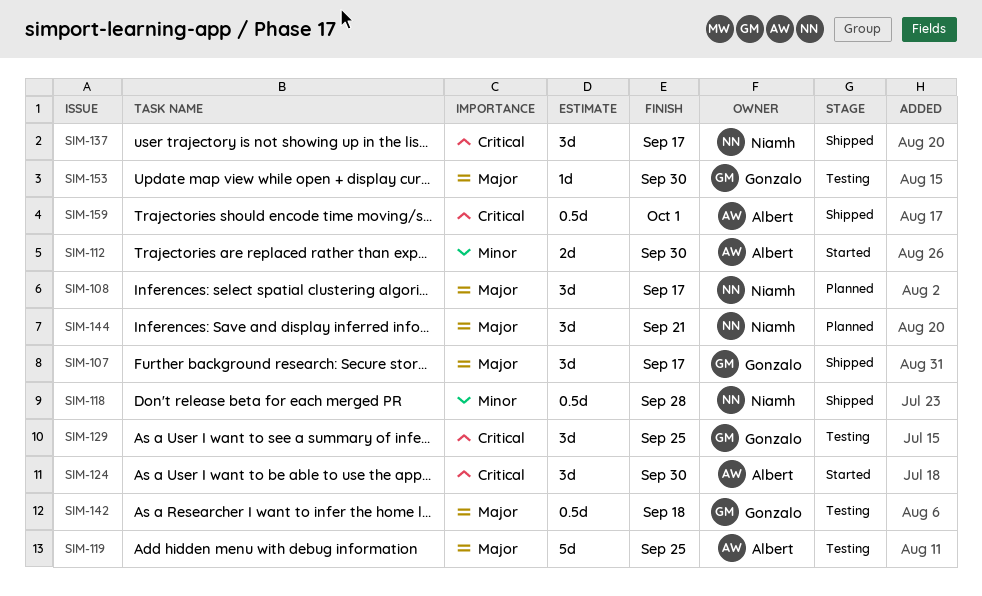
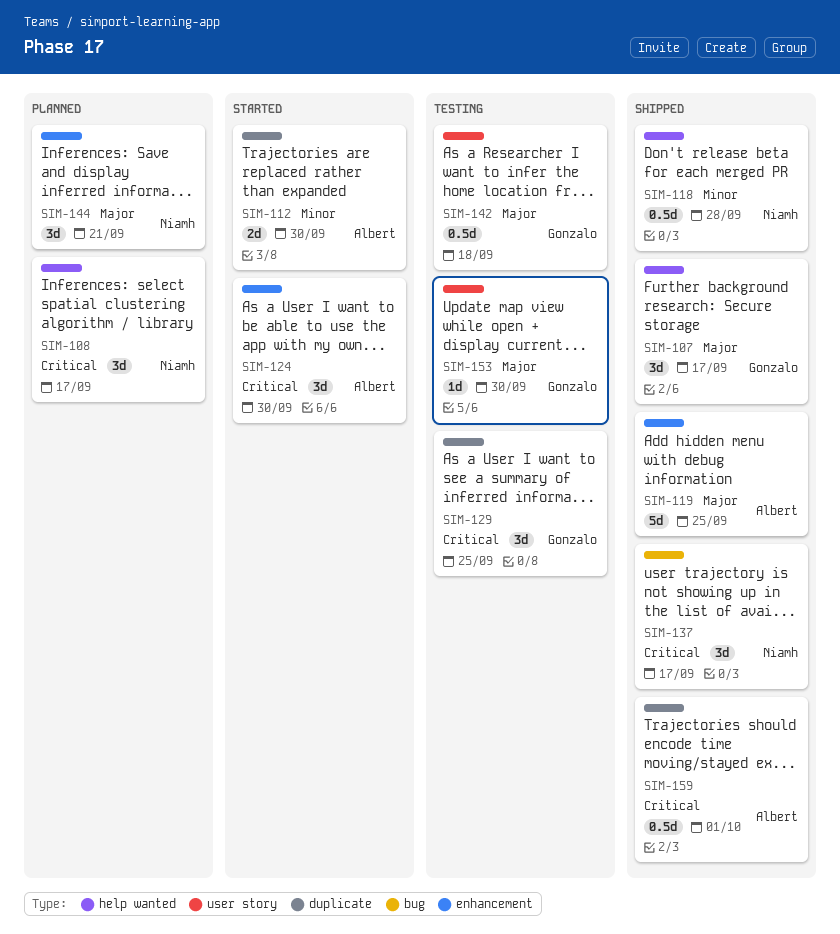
SIM-108, priority: Major -> Critical
SIM-119, status: Testing -> Shipped

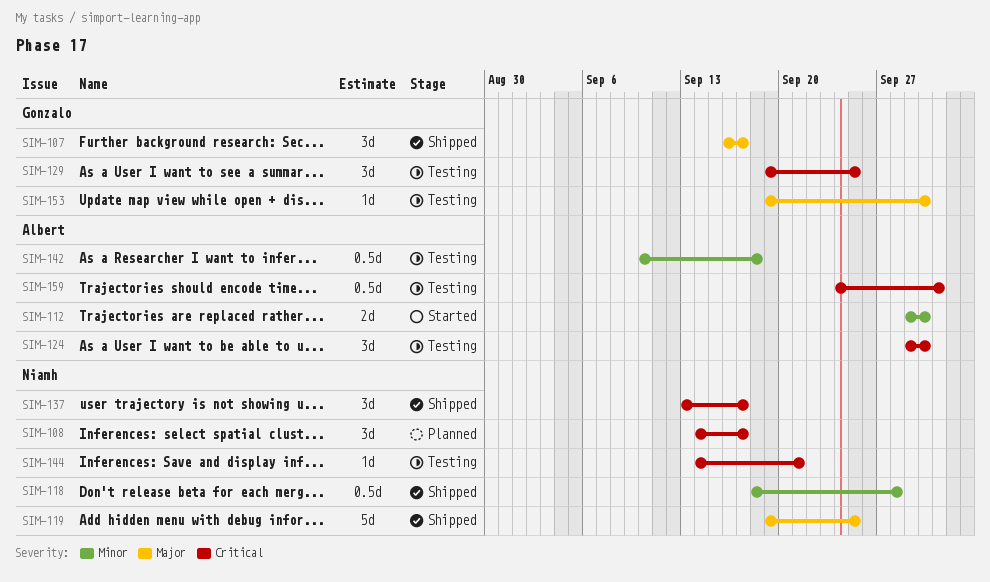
SIM-119, owner: Albert -> Niamh
SIM-124, status: Started -> Testing
SIM-142, owner: Gonzalo -> Albert
SIM-142, priority: Major -> Minor
SIM-144, status: Planned -> Testing
SIM-144, priority: Major -> Critical
SIM-144, estimate: 3d -> 1d
SIM-159, status: Shipped -> Testing

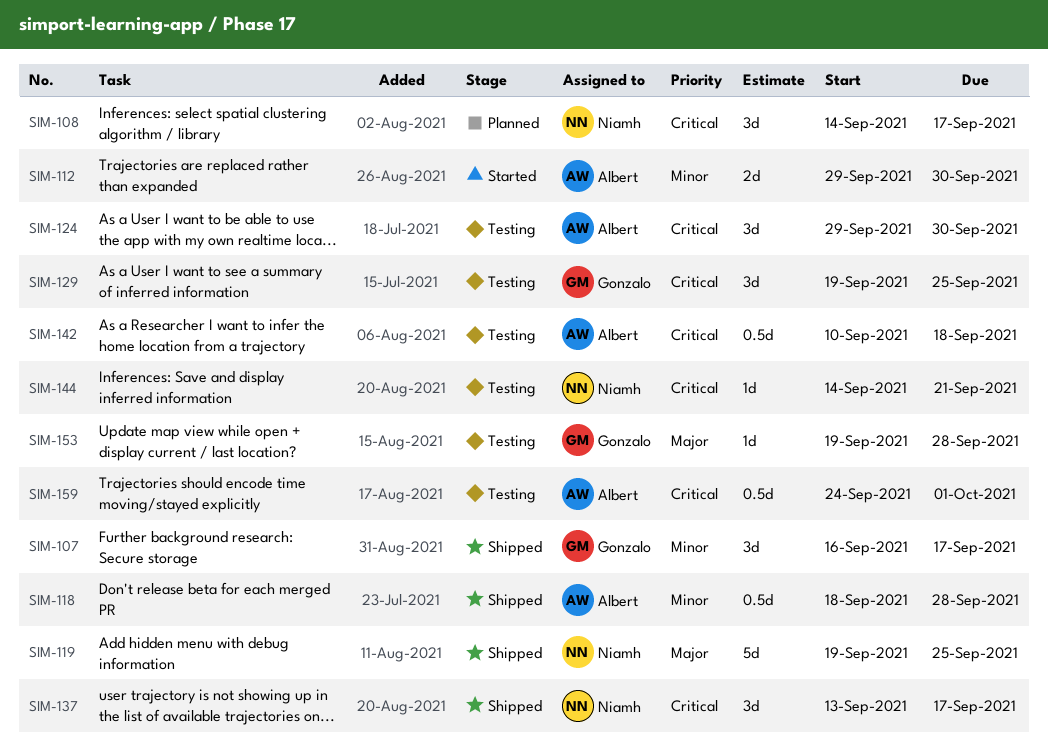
SIM-107, priority: Major -> Minor
SIM-118, owner: Niamh -> Albert
SIM-142, priority: Minor -> Critical
SIM-153, due: Sep 30 -> Sep 28

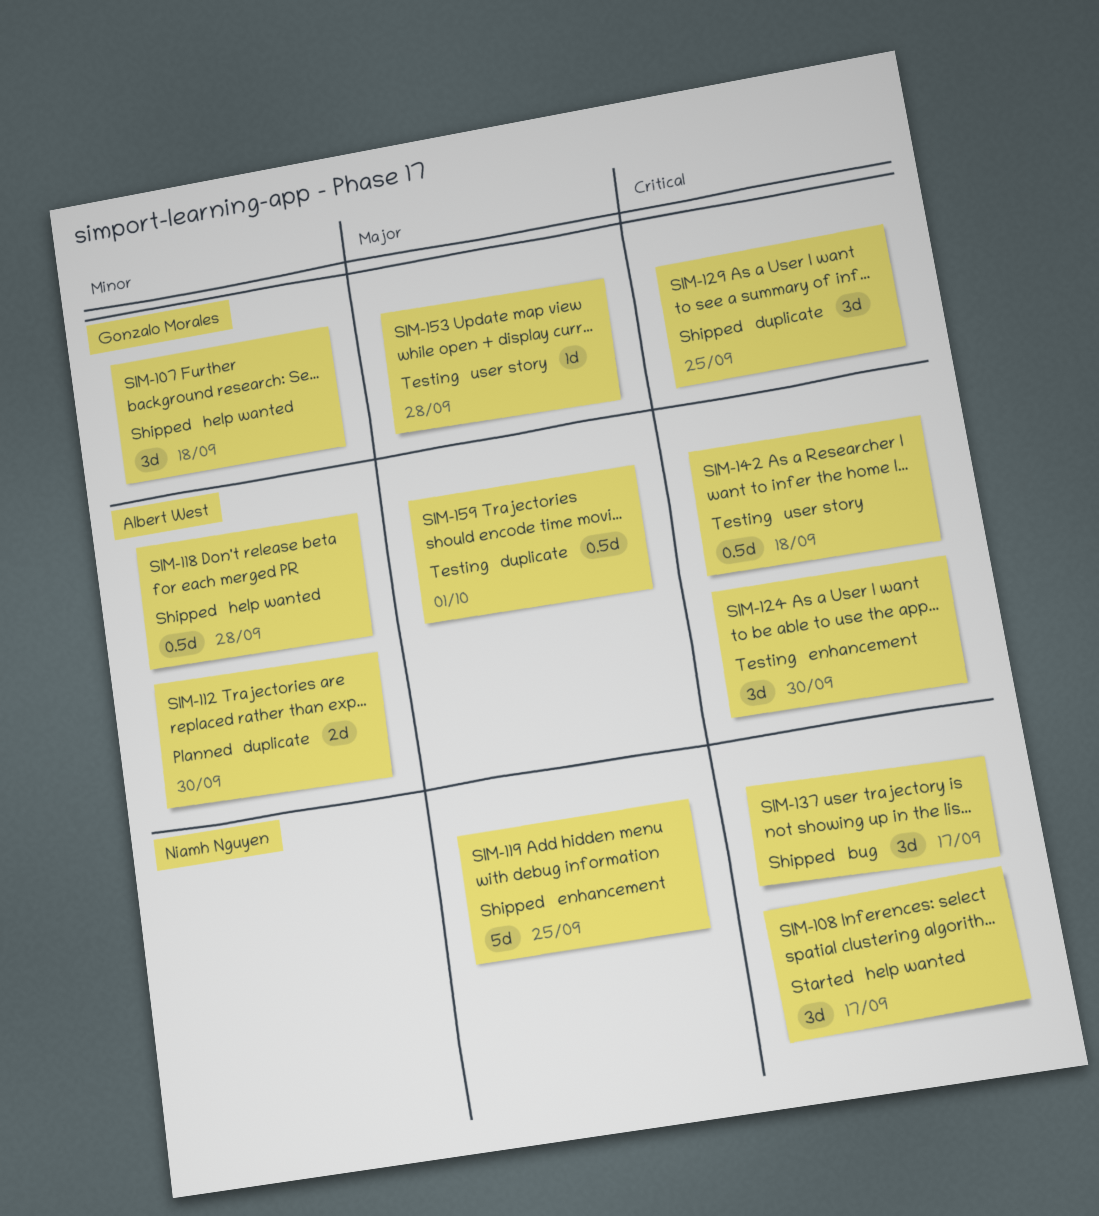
SIM-107, due: Sep 17 -> Sep 18
SIM-108, status: Planned -> Started
SIM-112, status: Started -> Planned
SIM-129, status: Testing -> Shipped
SIM-144: present -> none
SIM-159, priority: Critical -> Major

